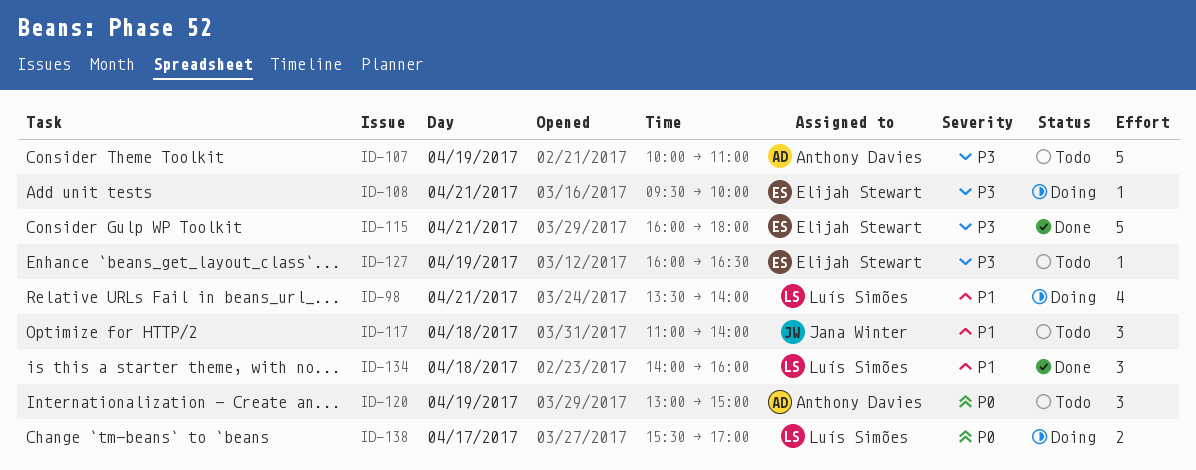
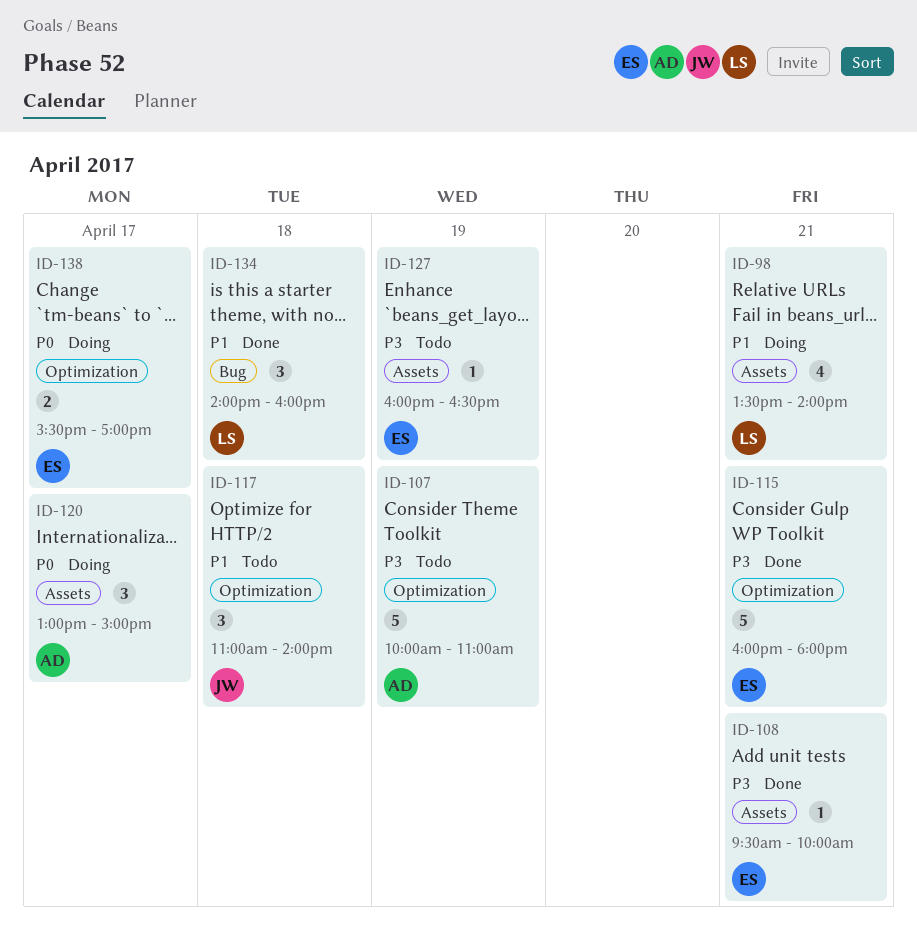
ID-108, status: Doing -> Done
ID-120, status: Todo -> Doing
ID-120, day: Apr 19 -> Apr 17
ID-138, owner: Luís Simões -> Elijah Stewart

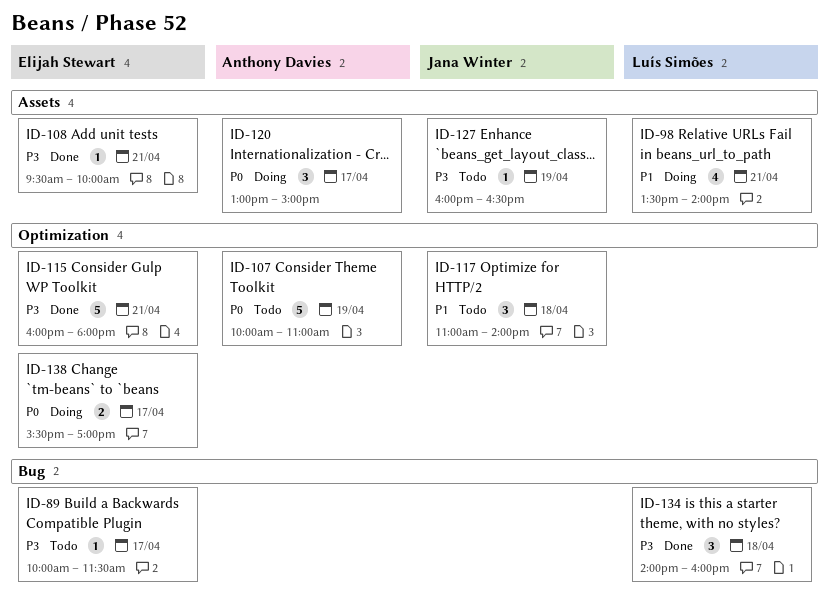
ID-89: none -> present
ID-107, priority: P3 -> P0
ID-127, owner: Elijah Stewart -> Jana Winter
ID-134, priority: P1 -> P3

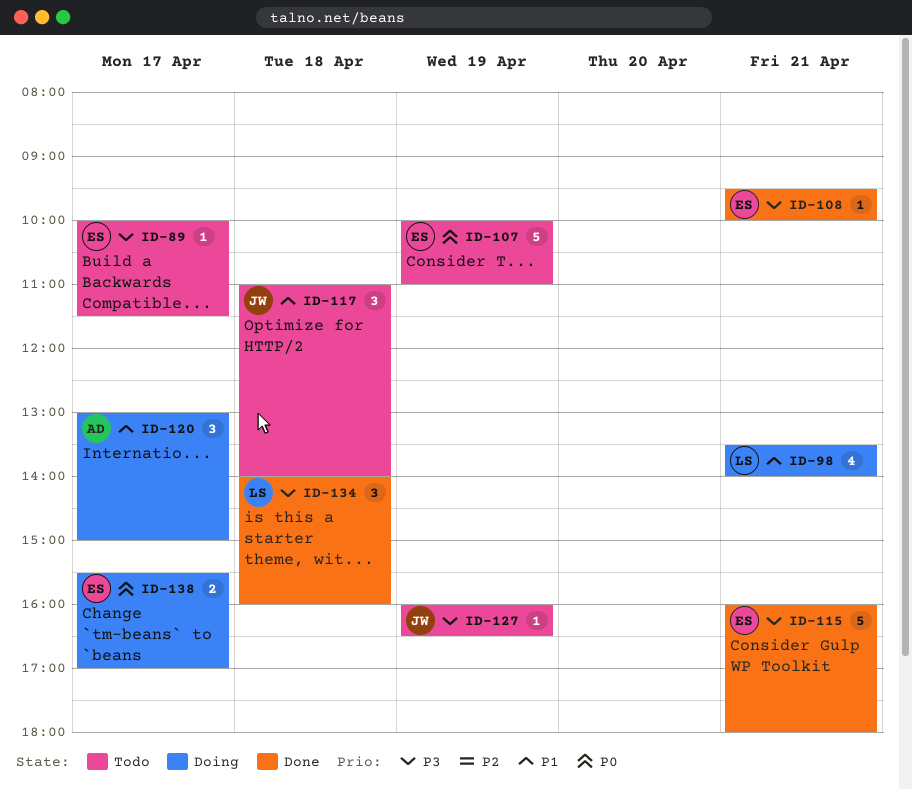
ID-107, owner: Anthony Davies -> Elijah Stewart
ID-120, priority: P0 -> P1

